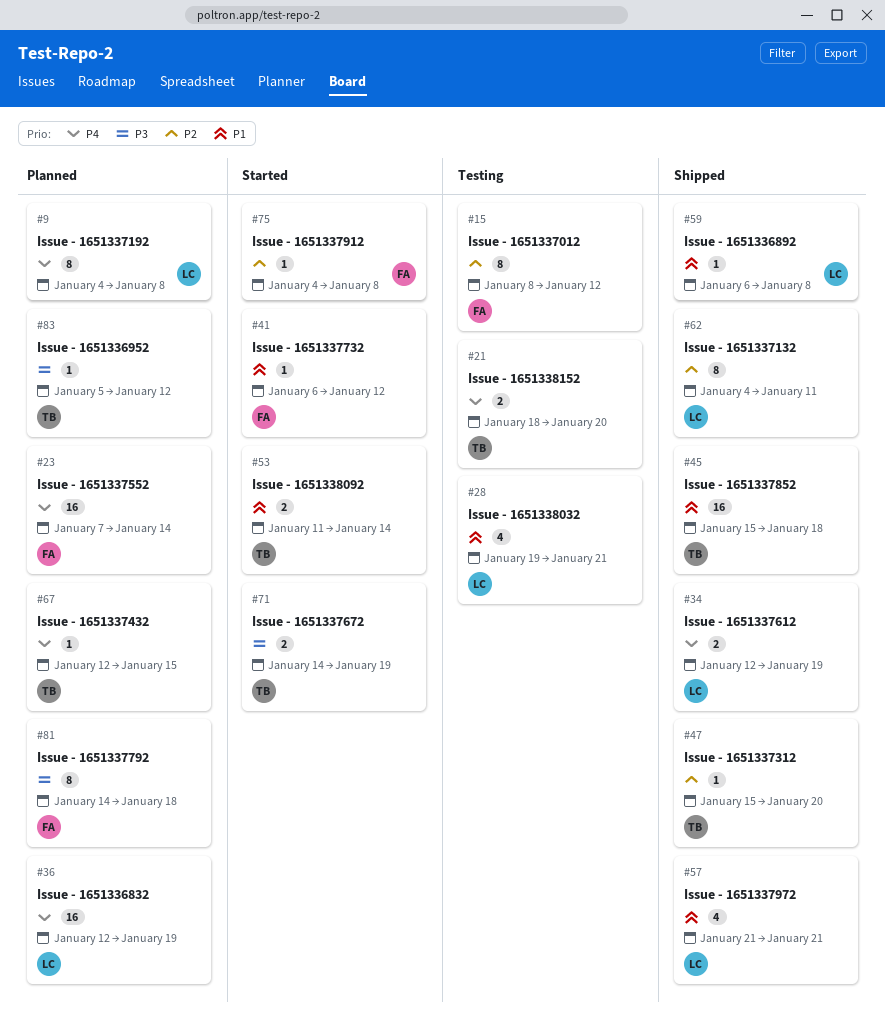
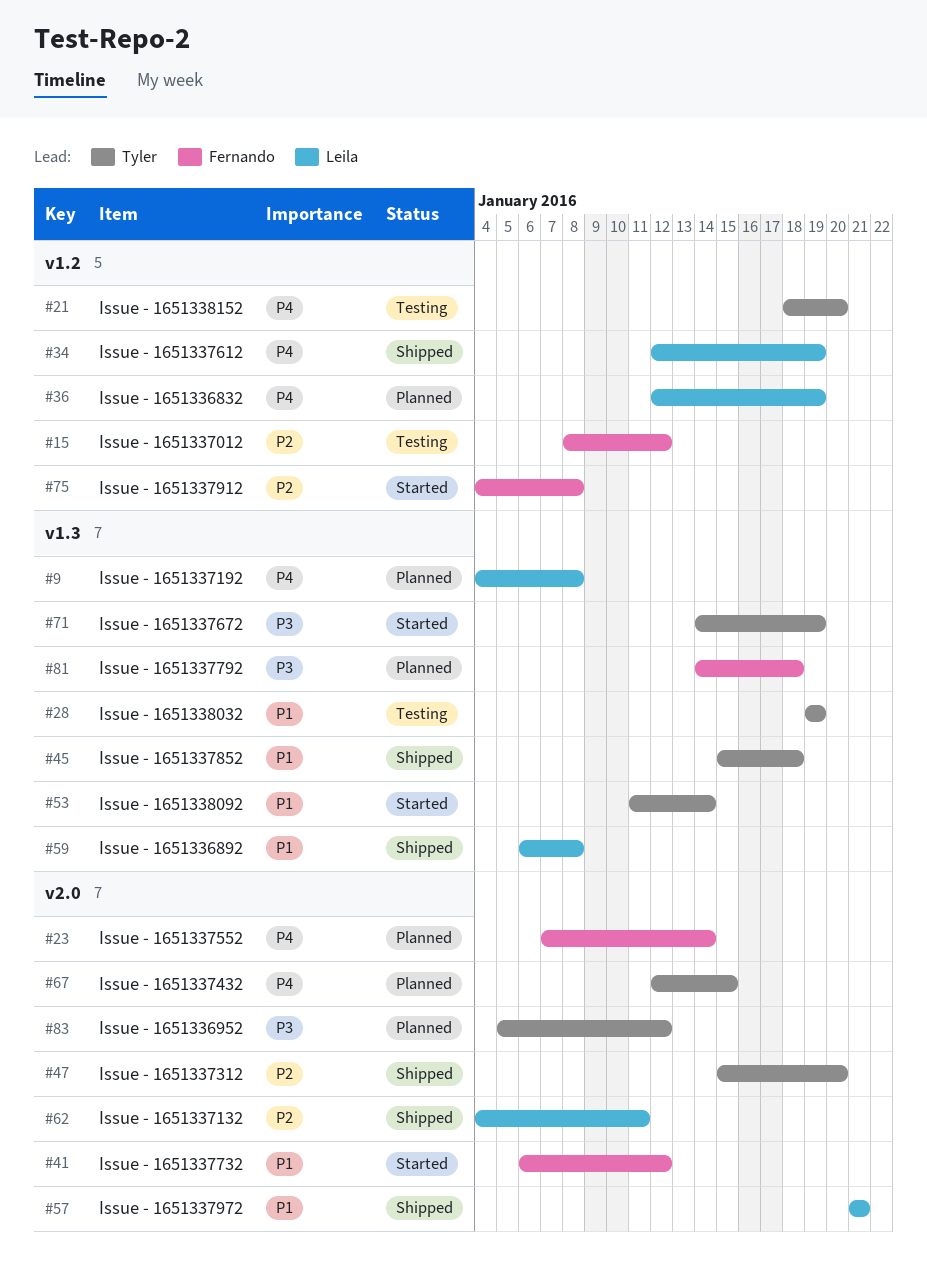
#28, owner: Leila -> Tyler
#28, due: Jan 21 -> Jan 19

